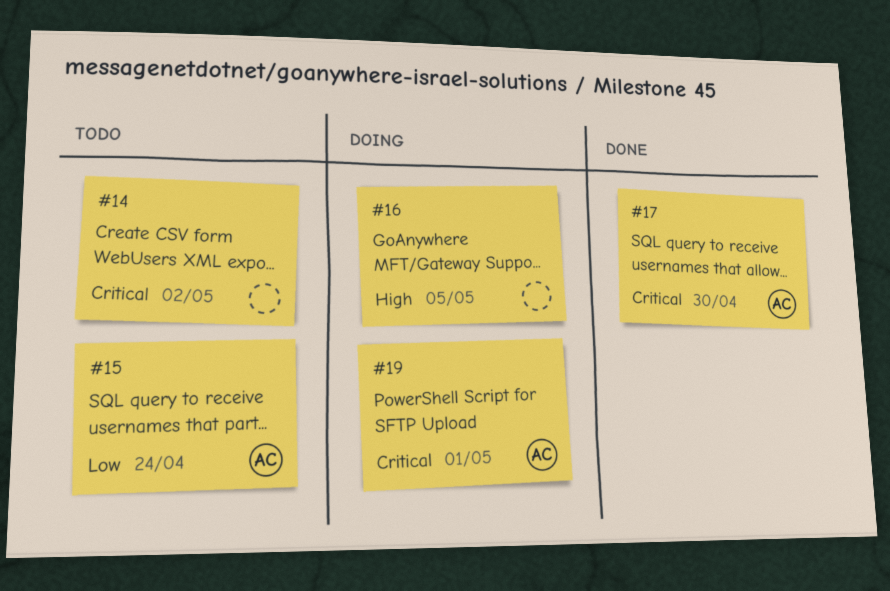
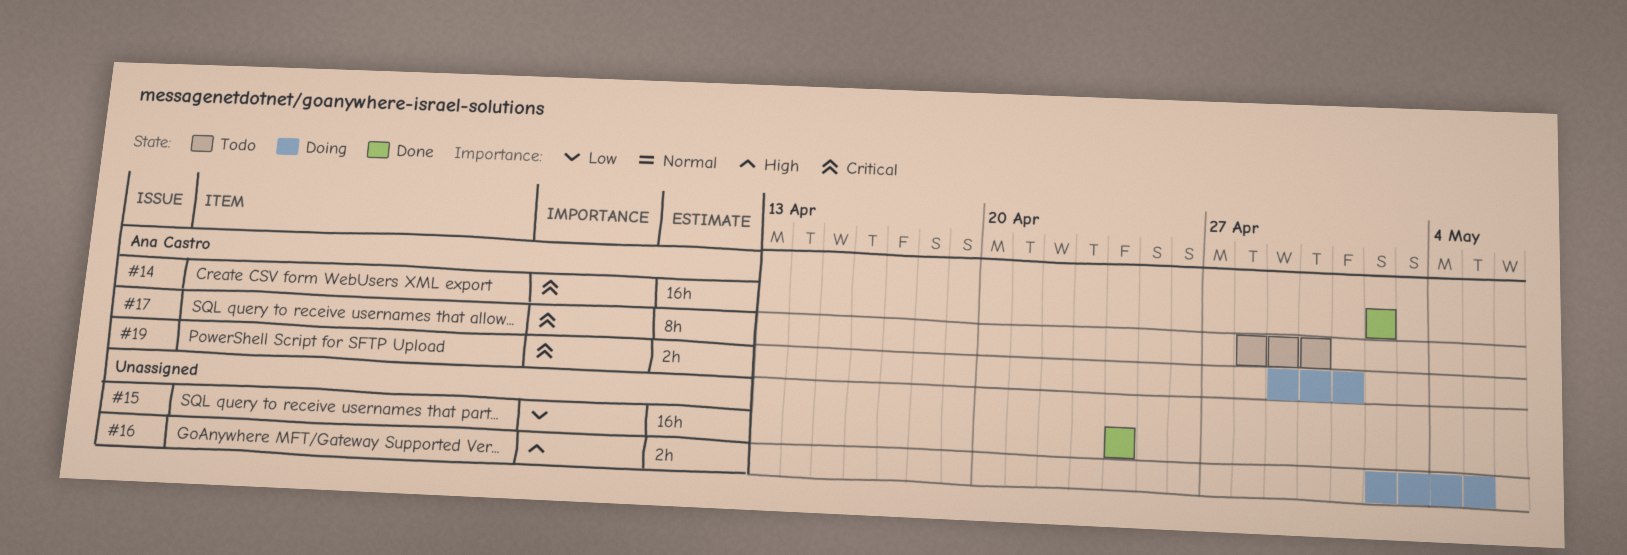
#14, status: Todo -> Done
#14, owner: none -> Ana Castro
#15, status: Todo -> Done
#15, owner: Ana Castro -> none
#17, status: Done -> Todo

